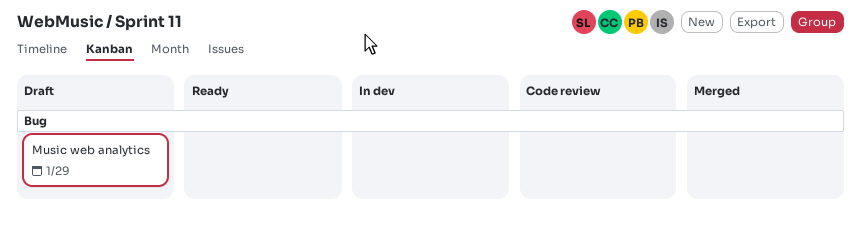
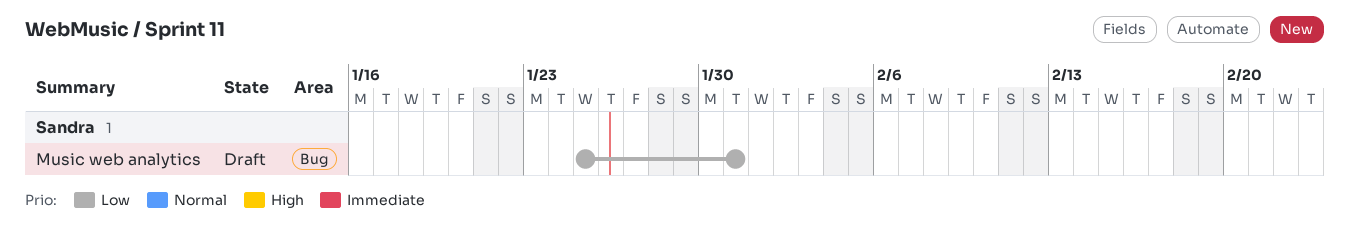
Music web analytics, due: Jan 29 -> Jan 31

